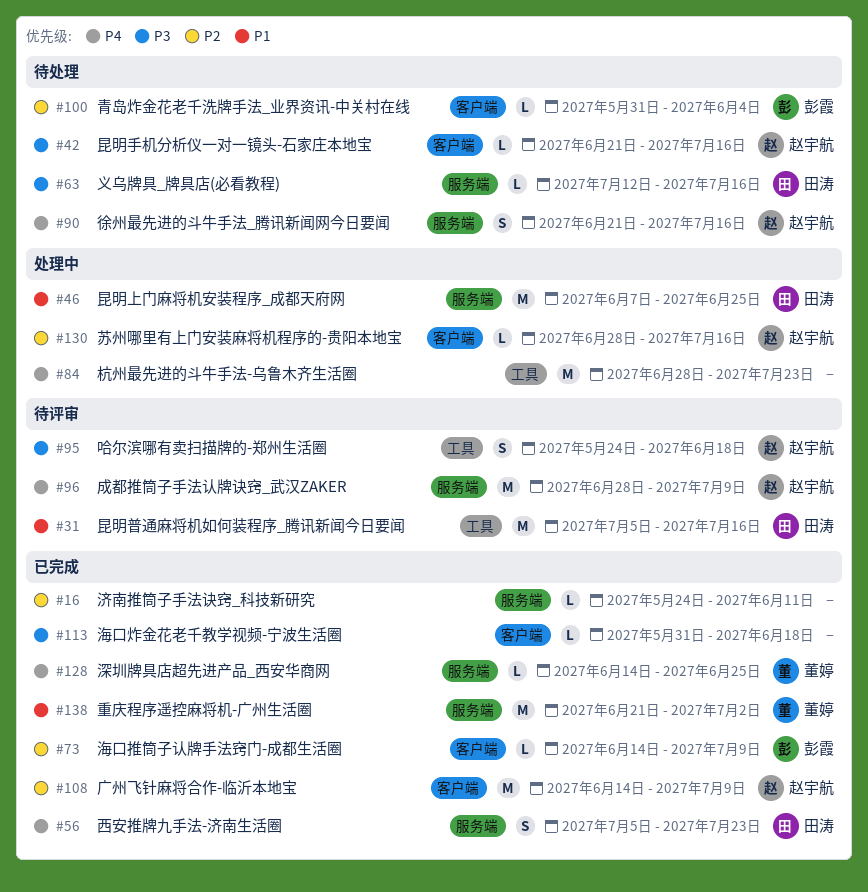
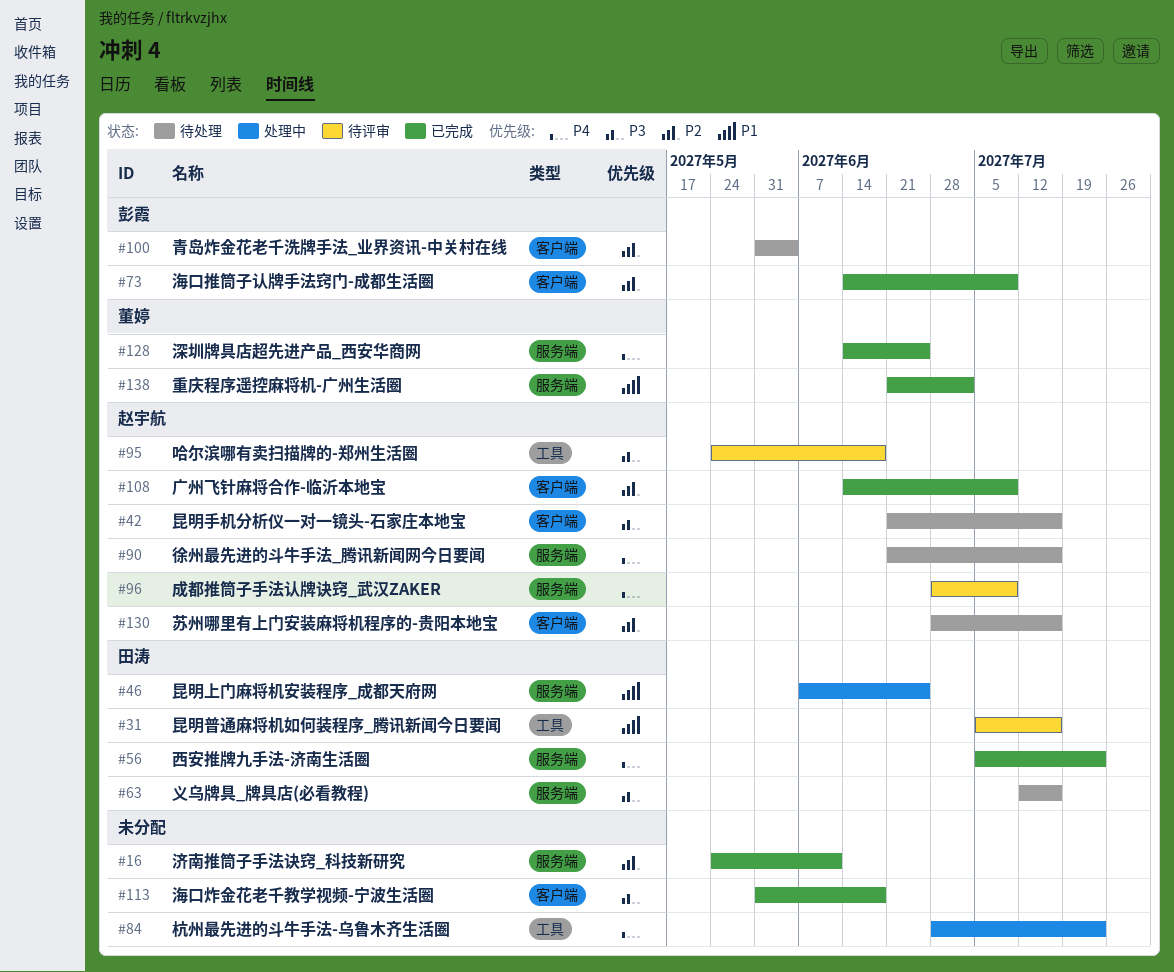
#130, status: 处理中 -> 待处理

